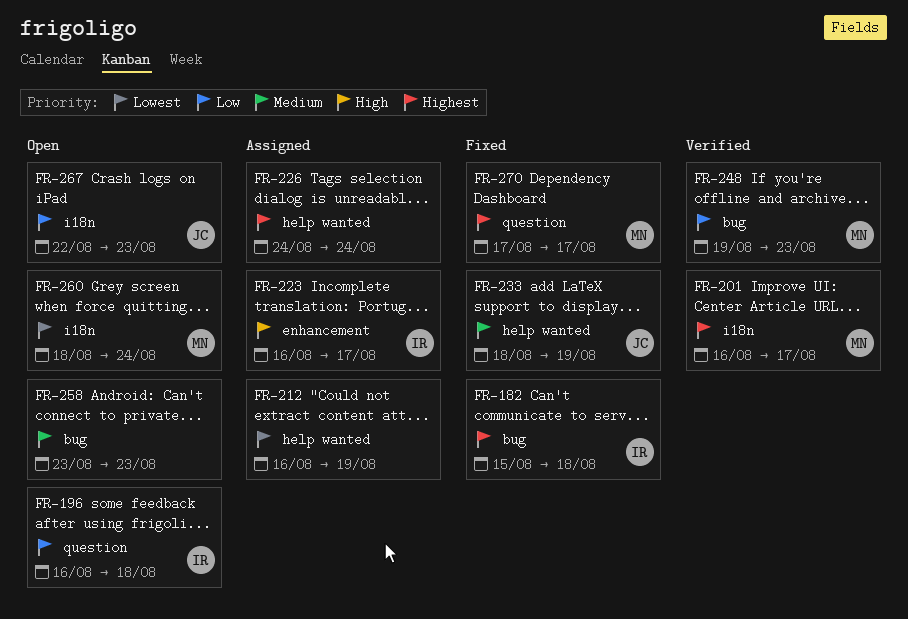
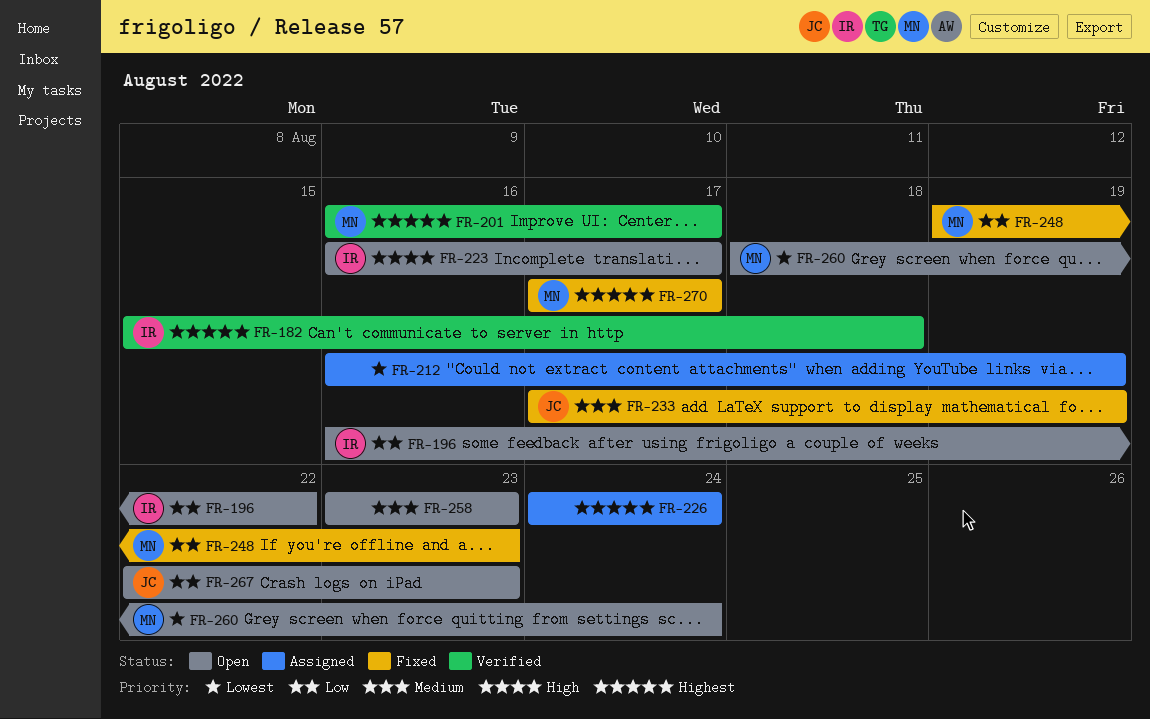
FR-182, status: Fixed -> Verified
FR-196, due: Aug 18 -> Aug 22
FR-223, status: Assigned -> Open
FR-233, start: Aug 18 -> Aug 17
FR-248, status: Verified -> Fixed

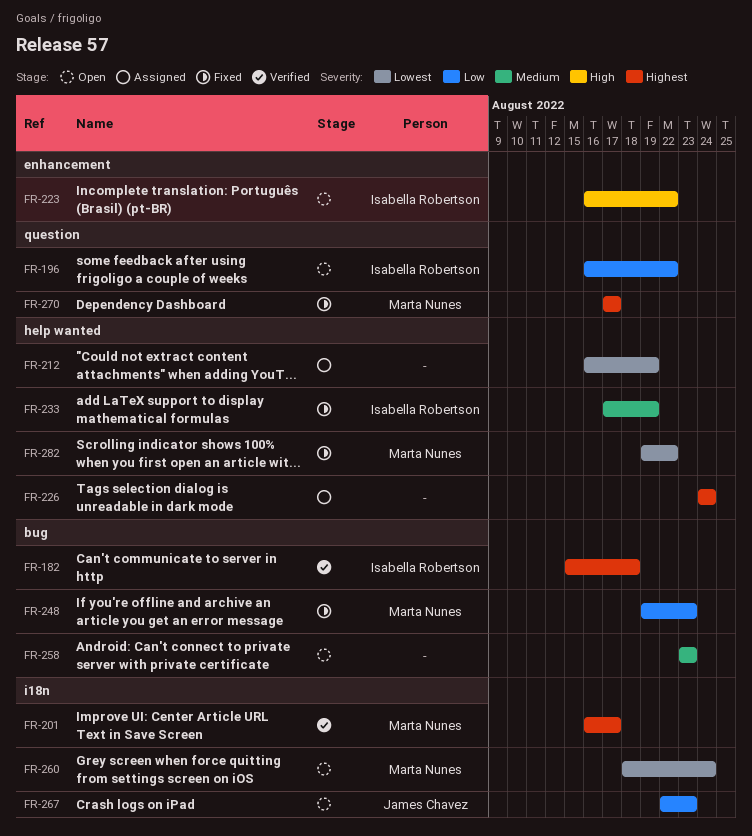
FR-223, due: Aug 17 -> Aug 22
FR-233, owner: James Chavez -> Isabella Robertson
FR-282: none -> present

